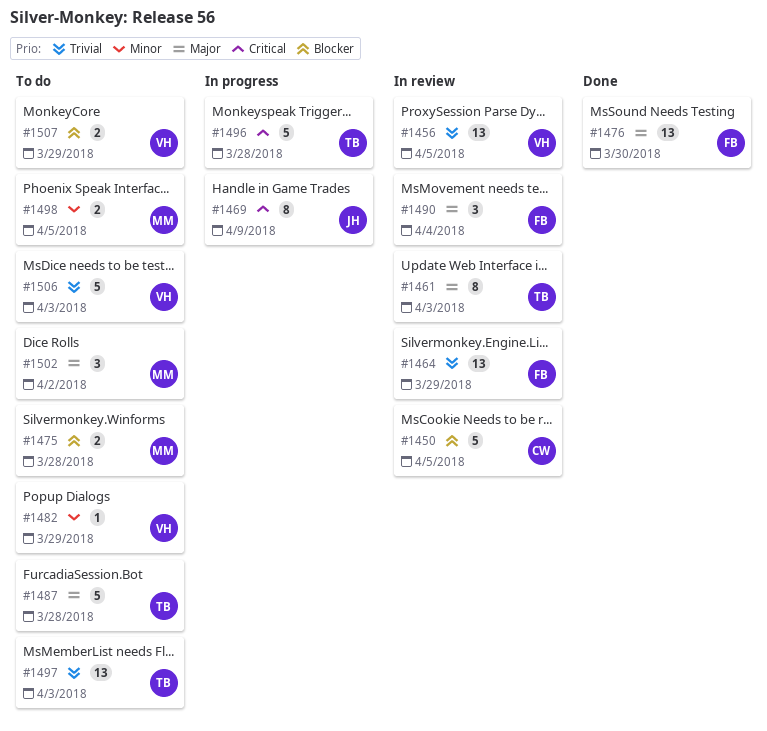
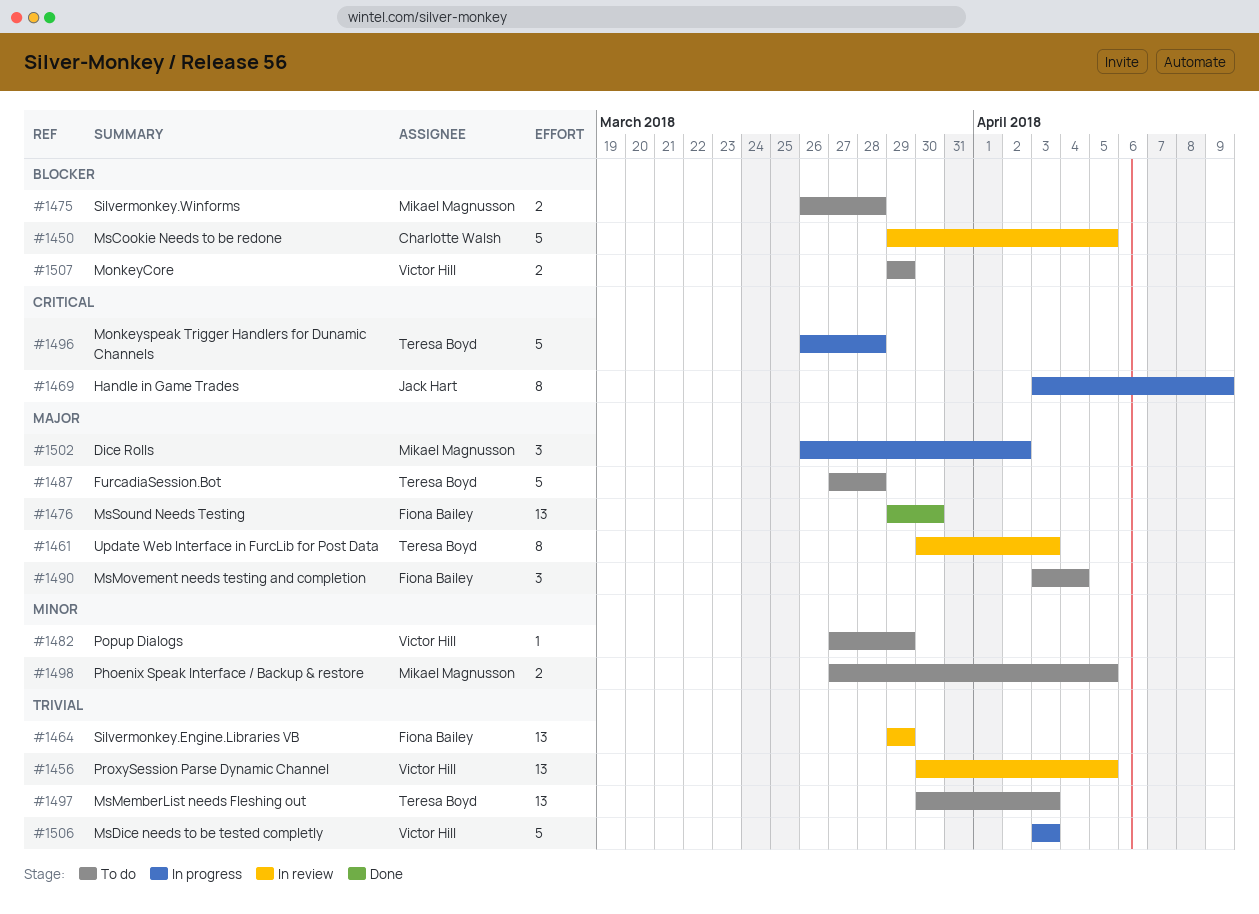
#1490, status: In review -> To do
#1502, status: To do -> In progress
#1506, status: To do -> In progress

